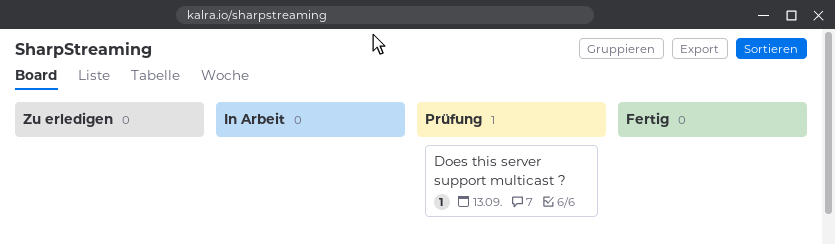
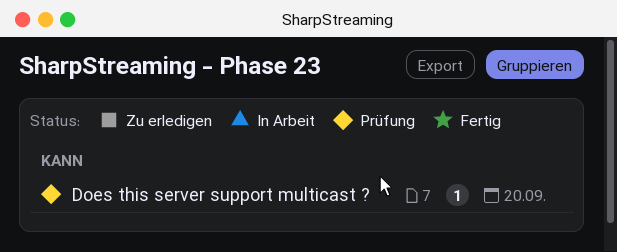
Does this server support multicast ?, due: Sep 13 -> Sep 20

